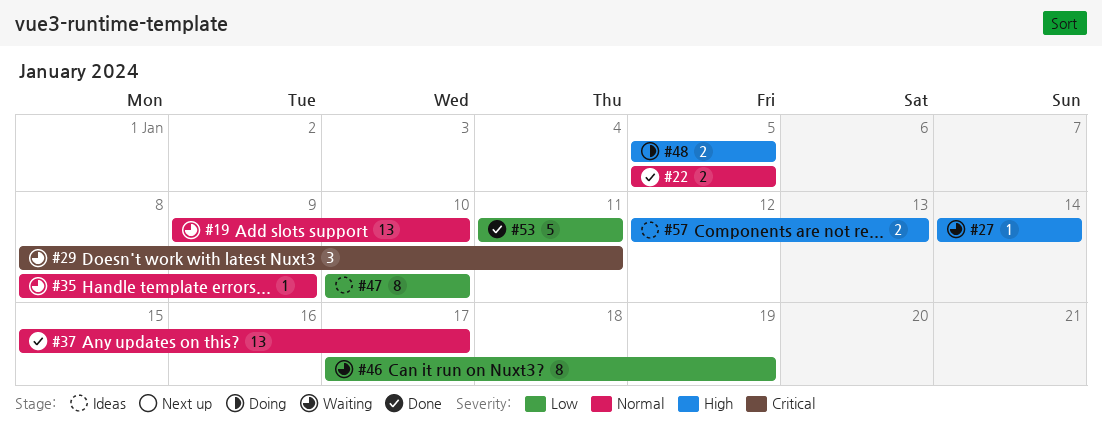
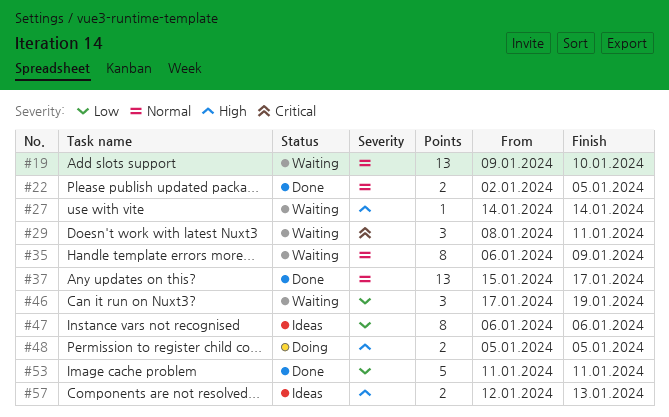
#22, start: Jan 5 -> Jan 2
#35, estimate: 1 -> 8
#35, start: Jan 8 -> Jan 6
#46, estimate: 8 -> 3
#47, start: Jan 10 -> Jan 6
#47, due: Jan 10 -> Jan 6

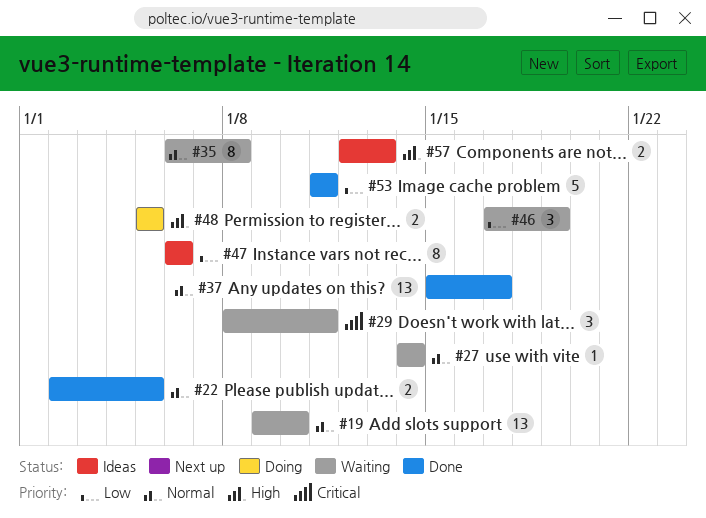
#27, priority: High -> Normal
#35, due: Jan 9 -> Jan 8

